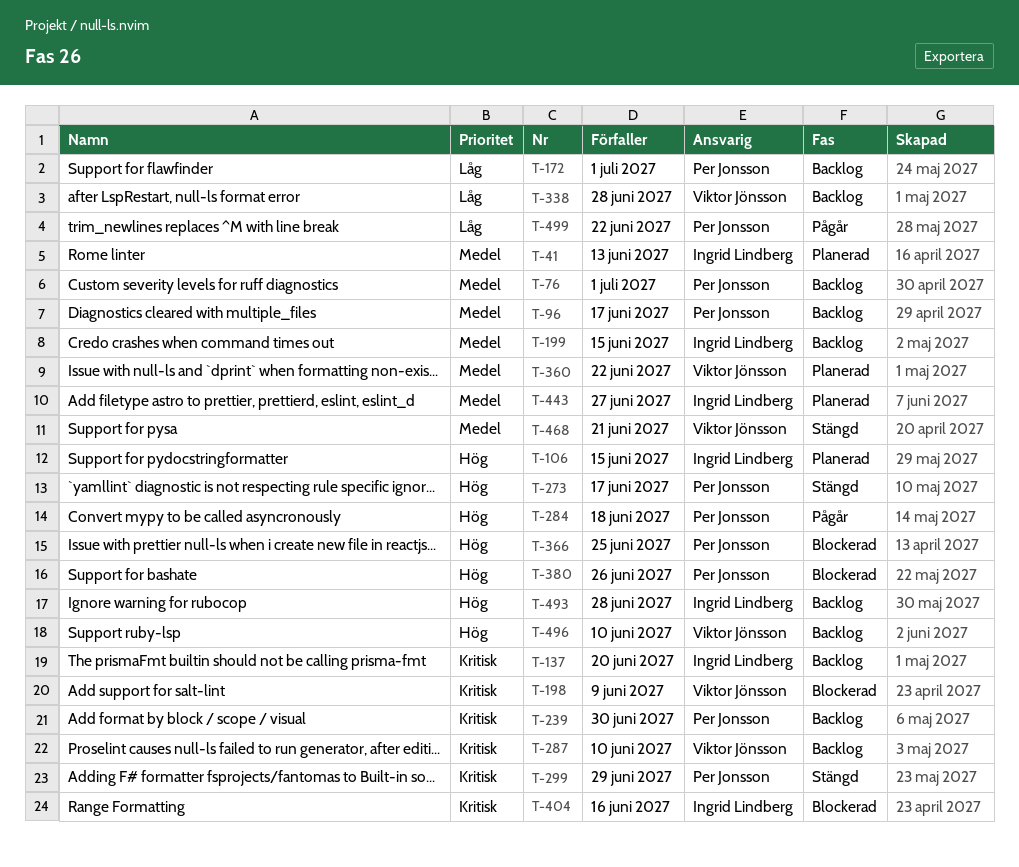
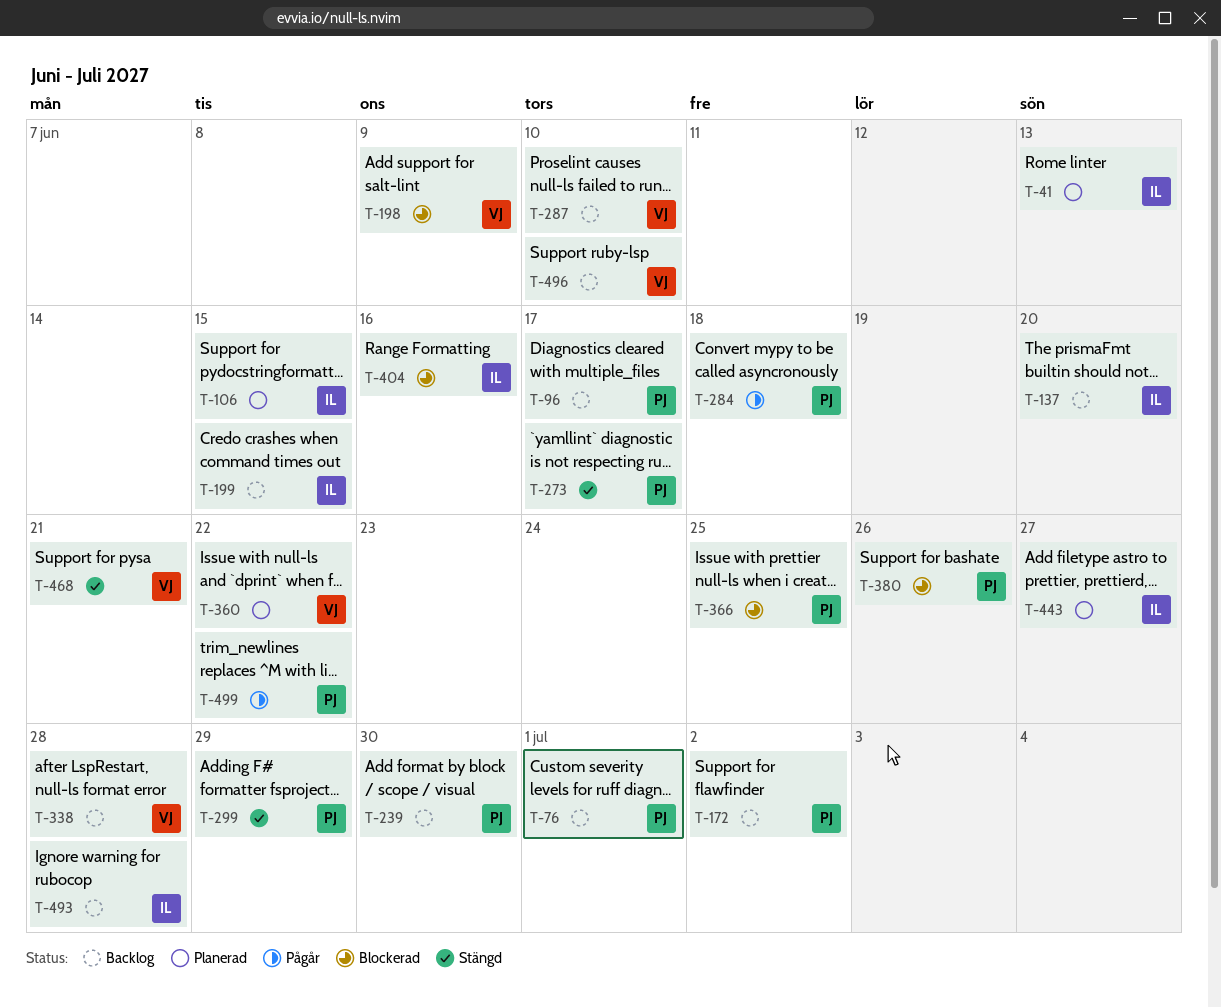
T-172, due: Jul 1 -> Jul 2

